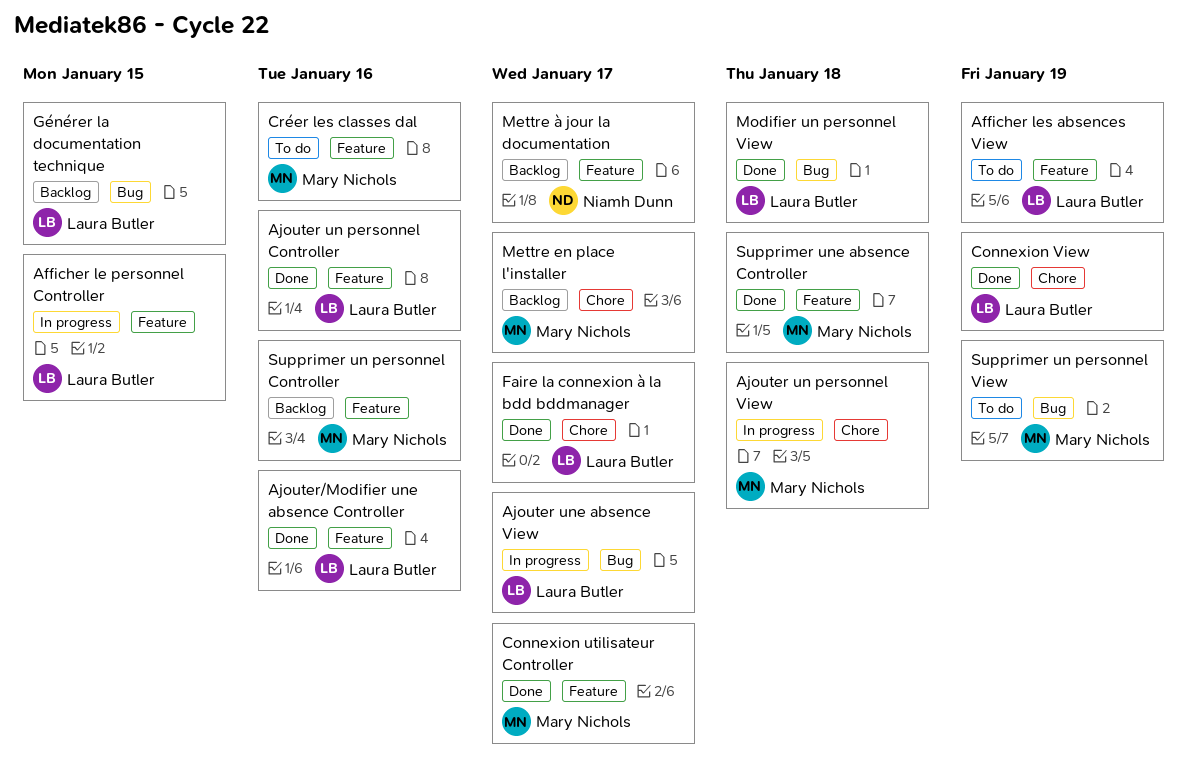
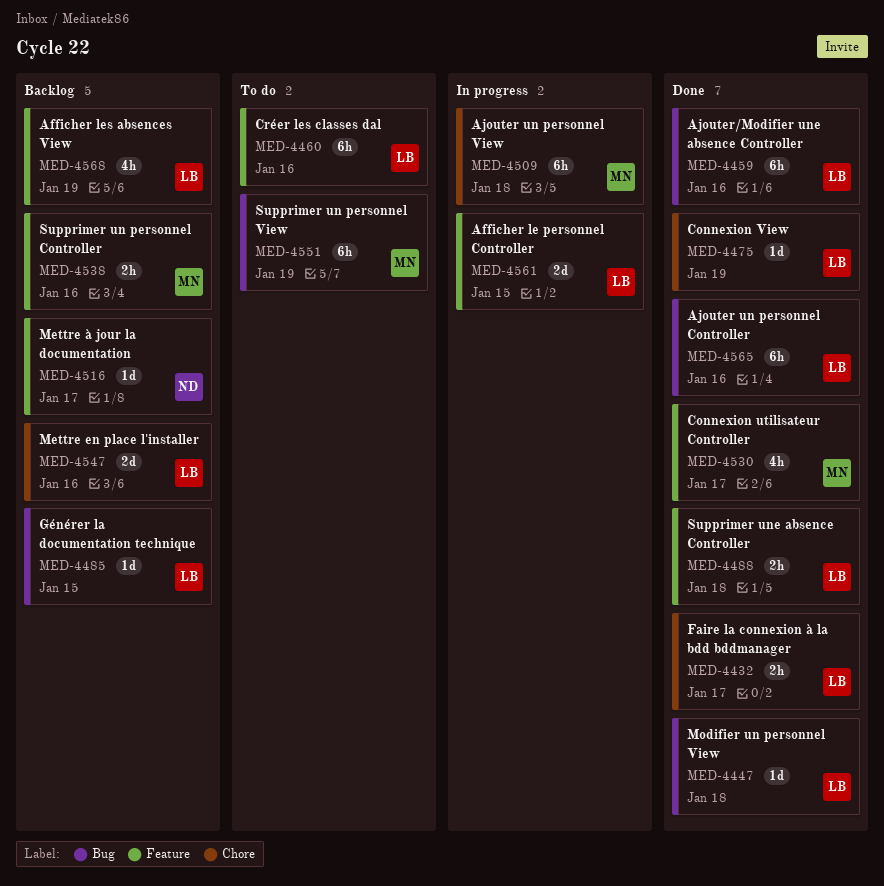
Afficher les absences View, status: To do -> Backlog
Ajouter un personnel Controller, label: Feature -> Bug
Ajouter une absence View: present -> none
Ajouter/Modifier une absence Controller, label: Feature -> Bug
Créer les classes dal, owner: Mary Nichols -> Laura Butler
Mettre en place l'installer, owner: Mary Nichols -> Laura Butler
Mettre en place l'installer, due: Jan 17 -> Jan 16
Supprimer une absence Controller, owner: Mary Nichols -> Laura Butler

